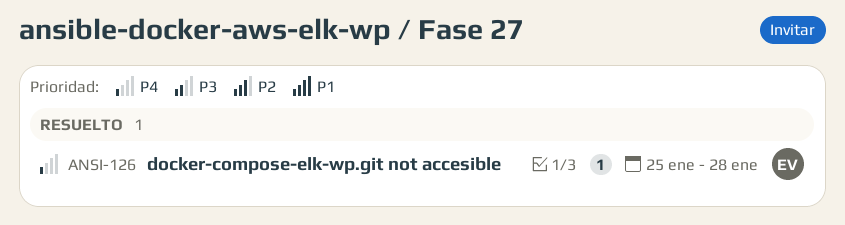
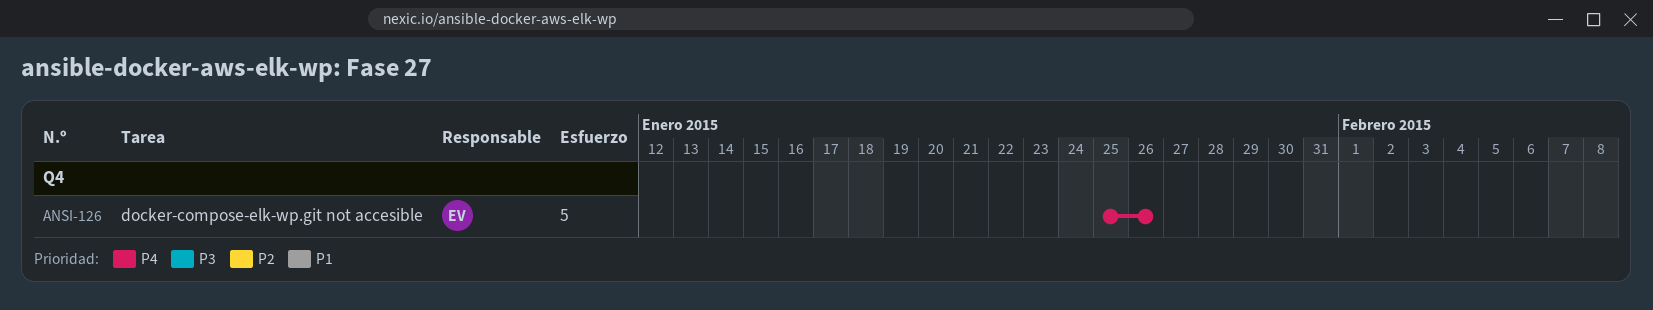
ANSI-126, estimate: 1 -> 5
ANSI-126, due: Jan 28 -> Jan 26

